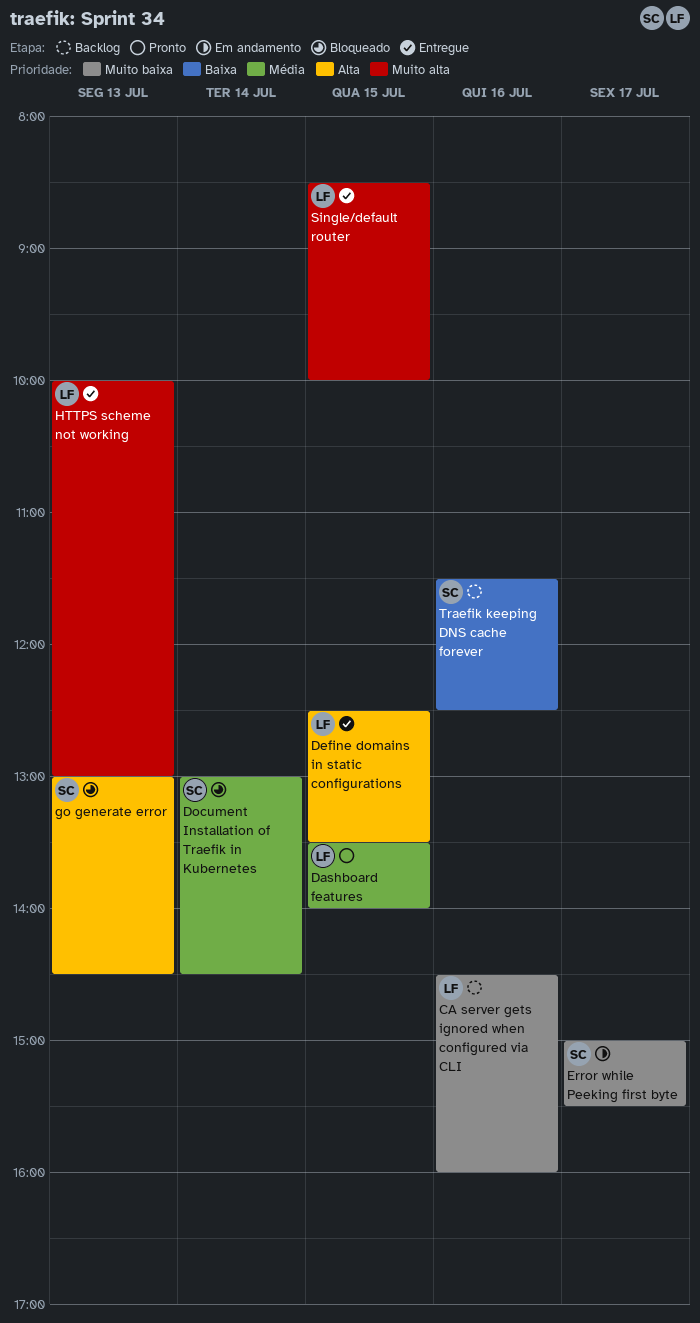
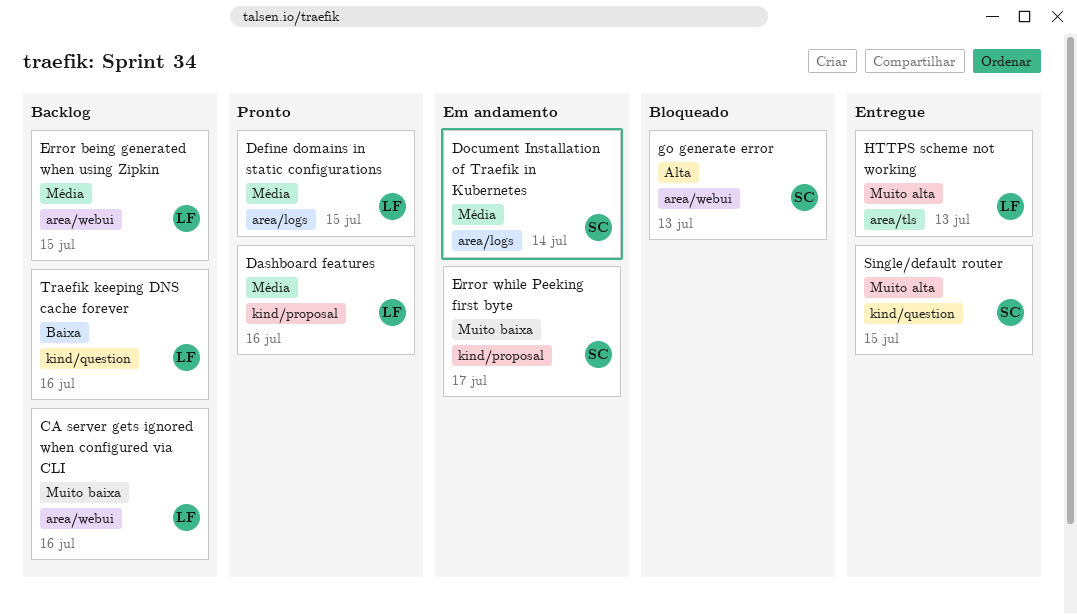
Dashboard features, day: Jul 15 -> Jul 16
Define domains in static configurations, status: Entregue -> Pronto
Define domains in static configurations, priority: Alta -> Média
Document Installation of Traefik in Kubernetes, status: Bloqueado -> Em andamento
Error being generated when using Zipkin: none -> present
Single/default router, owner: LF -> SC
Traefik keeping DNS cache forever, owner: SC -> LF

